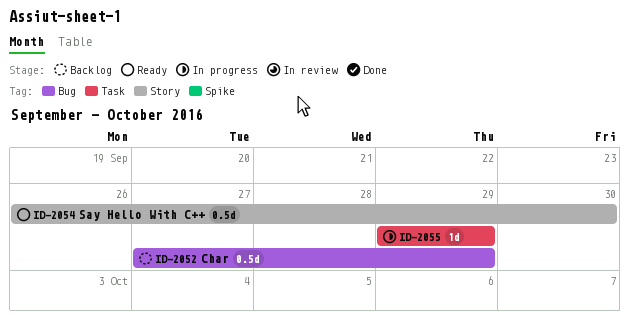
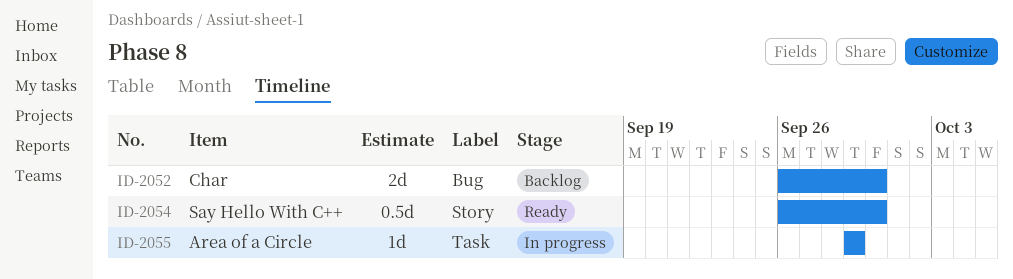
ID-2052, estimate: 0.5d -> 2d
ID-2052, start: Sep 27 -> Sep 26
ID-2052, due: Sep 29 -> Sep 30

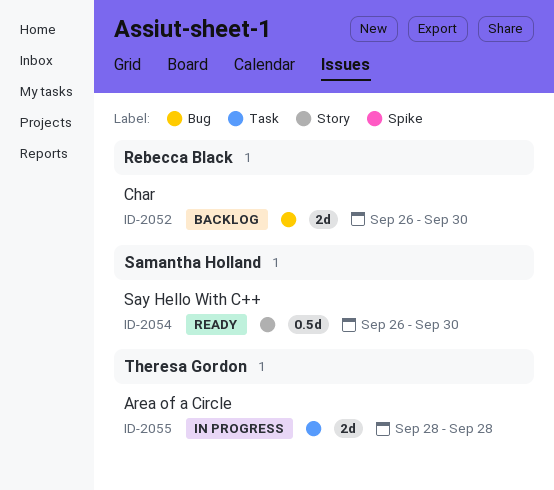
ID-2055, estimate: 1d -> 2d
ID-2055, start: Sep 29 -> Sep 28
ID-2055, due: Sep 29 -> Sep 28

